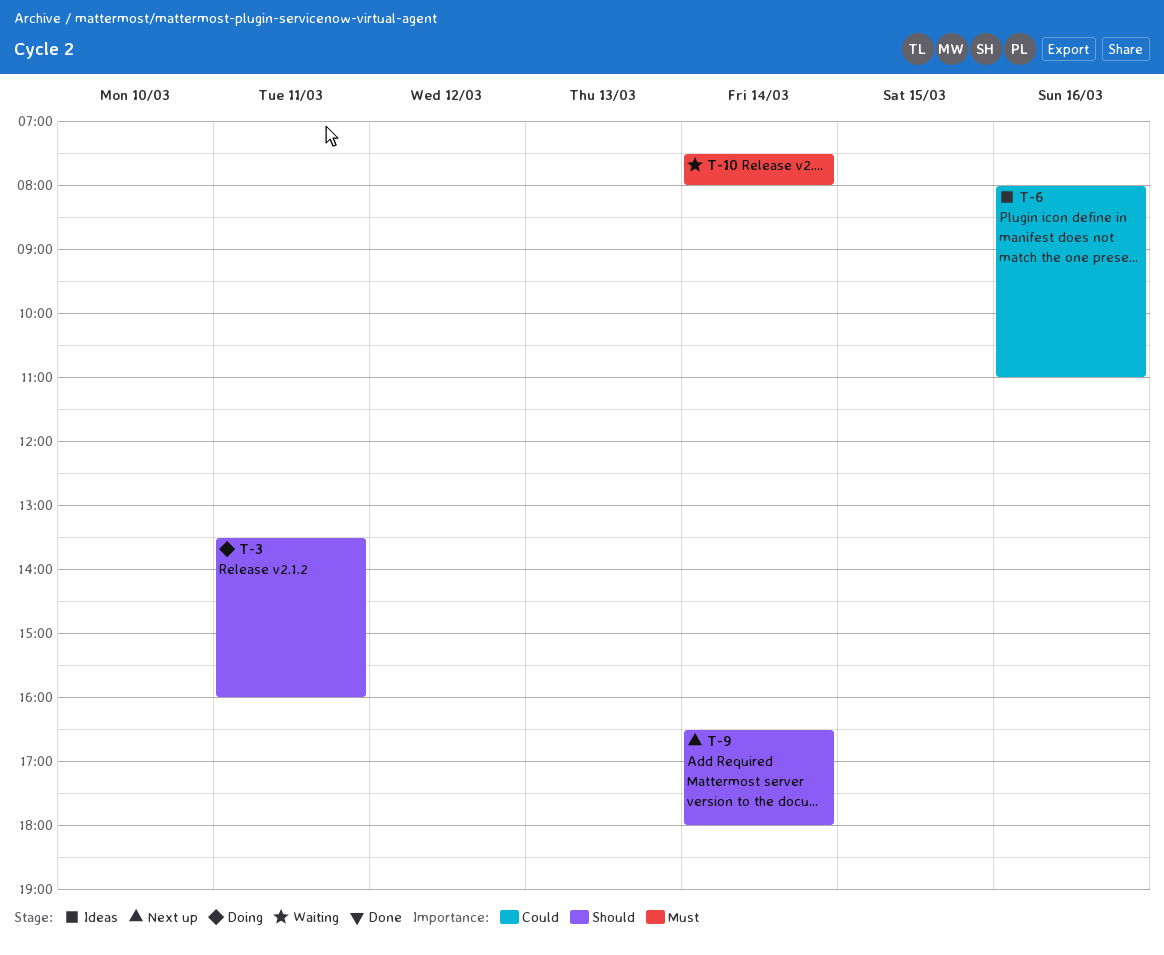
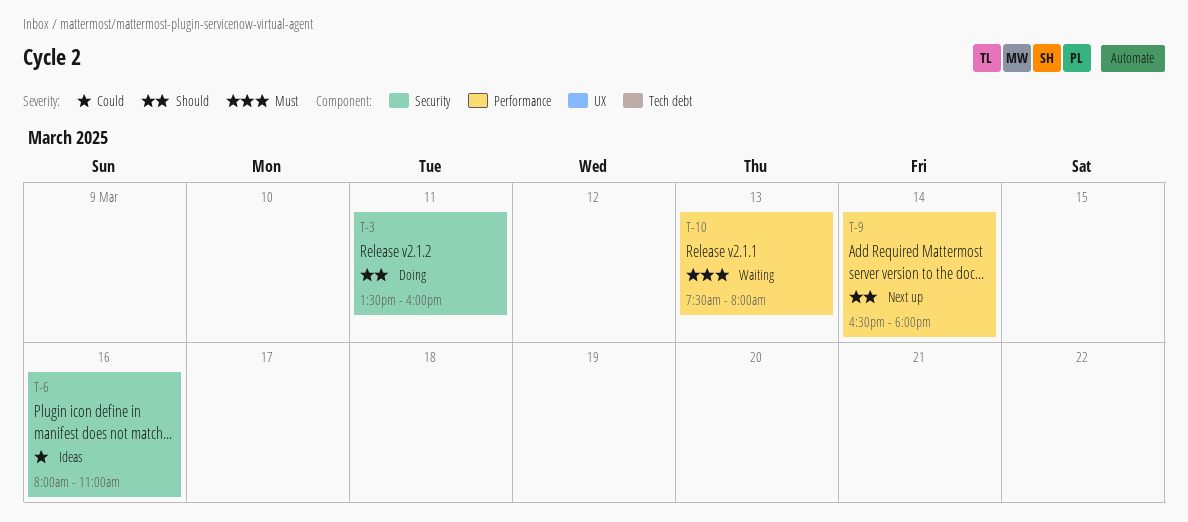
T-10, day: Mar 14 -> Mar 13

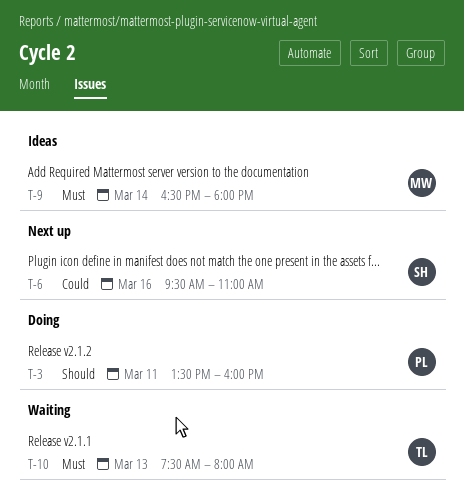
T-6, status: Ideas -> Next up
T-6, begins: 08:00 -> 09:30
T-9, status: Next up -> Ideas
T-9, priority: Should -> Must

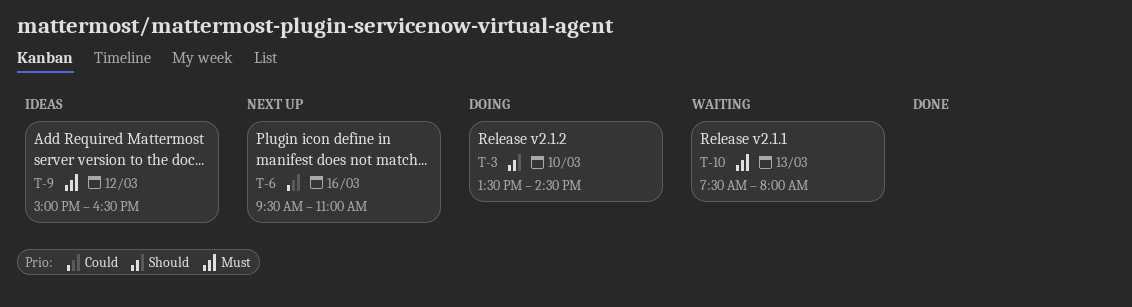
T-3, day: Mar 11 -> Mar 10
T-3, ends: 16:00 -> 14:30
T-9, day: Mar 14 -> Mar 12
T-9, begins: 16:30 -> 15:00
T-9, ends: 18:00 -> 16:30

